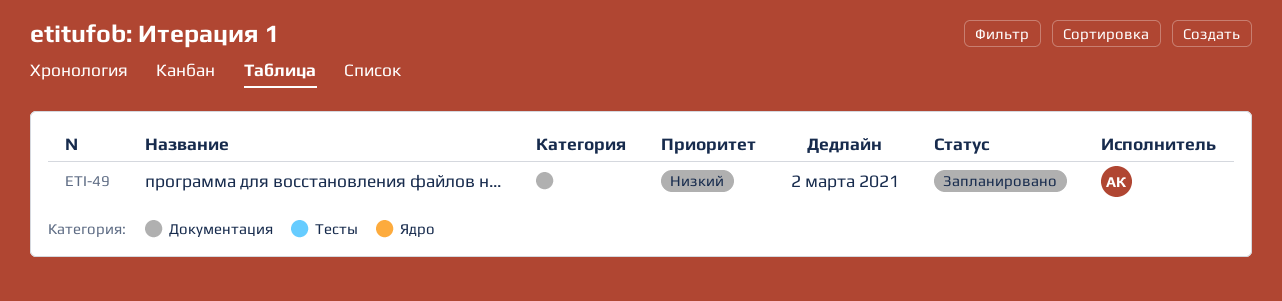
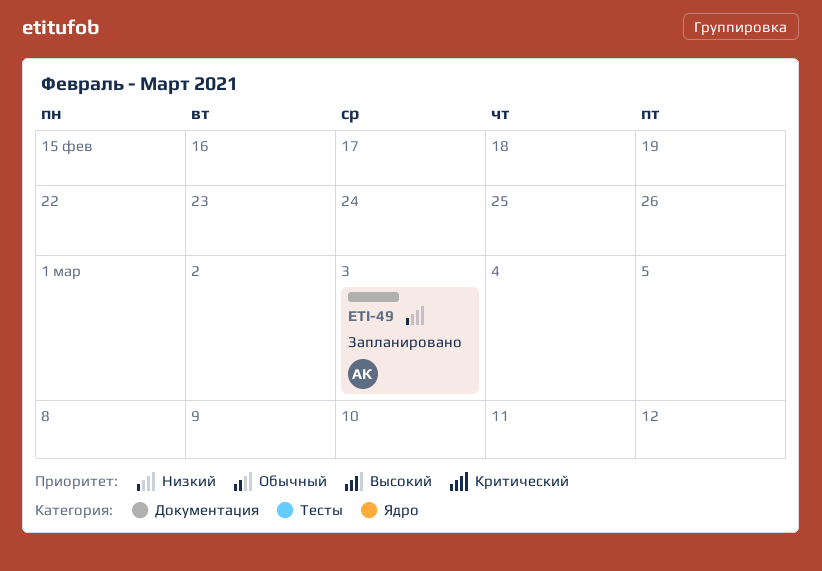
ETI-49, due: Mar 2 -> Mar 3

